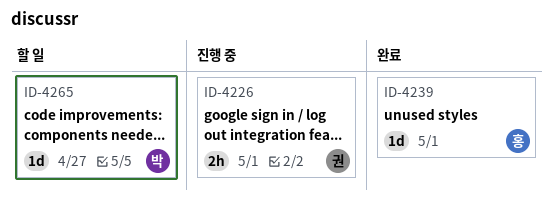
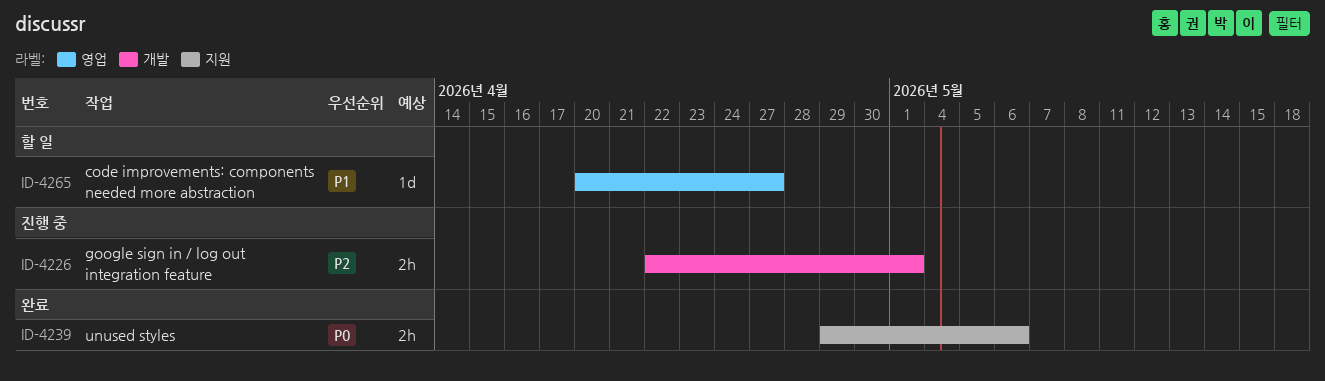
ID-4239, estimate: 1d -> 2h
ID-4239, due: May 1 -> May 6

